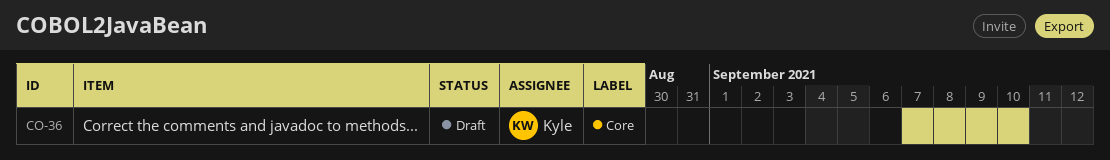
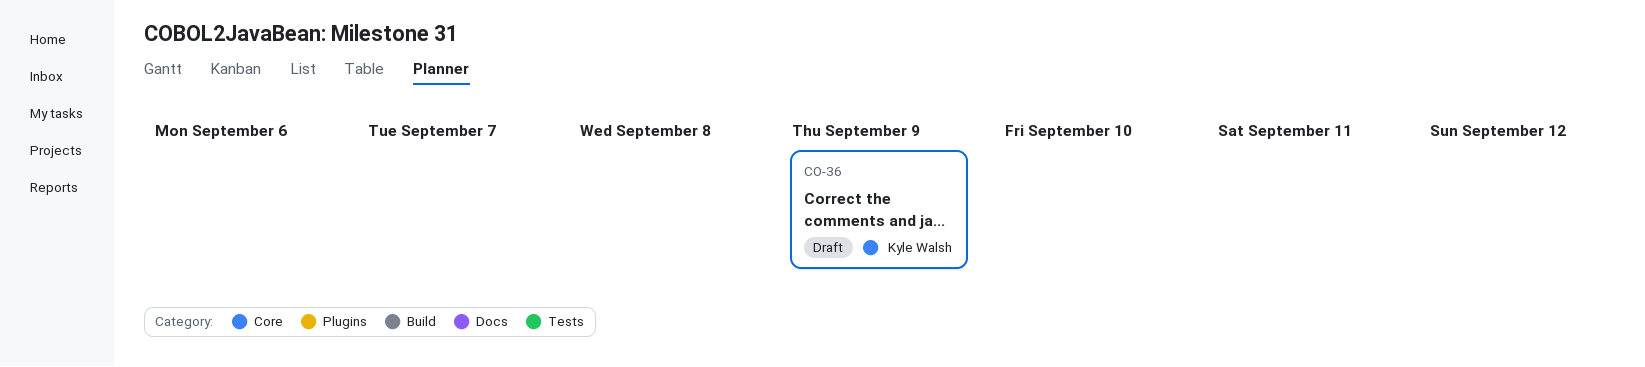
CO-36, due: Sep 10 -> Sep 9

